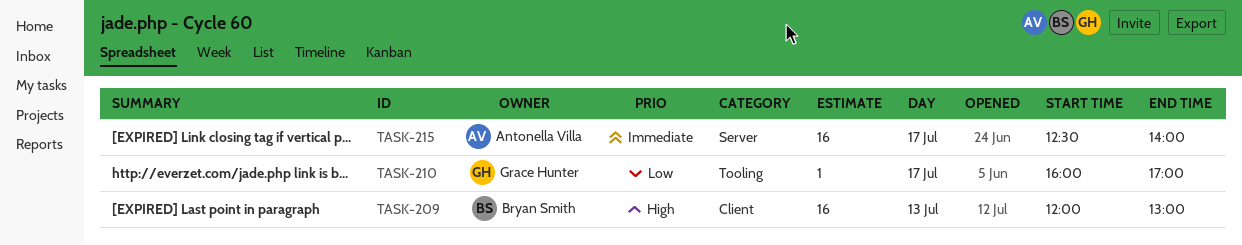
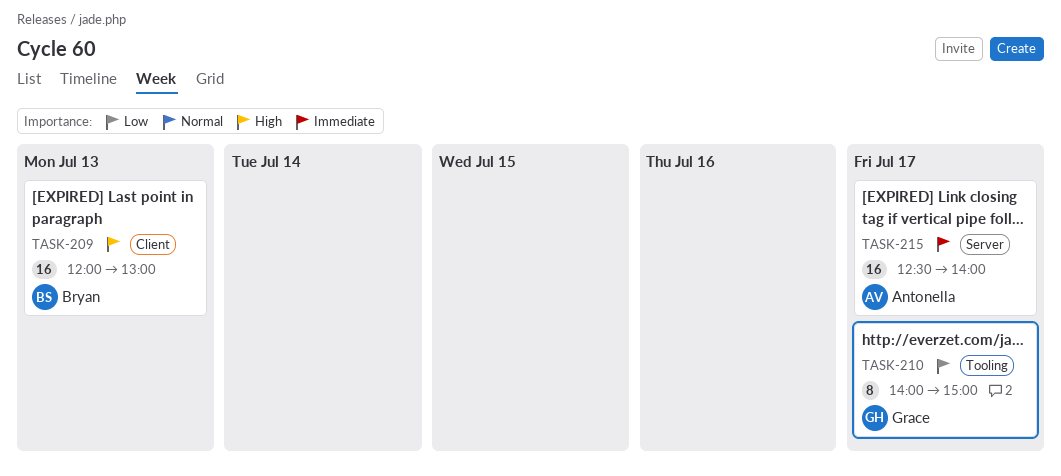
TASK-210, estimate: 1 -> 8
TASK-210, begins: 16:00 -> 14:00
TASK-210, ends: 17:00 -> 15:00

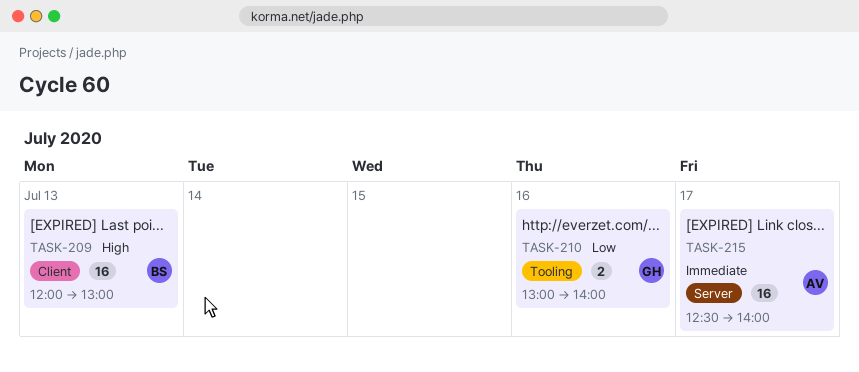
TASK-210, estimate: 8 -> 2
TASK-210, day: Jul 17 -> Jul 16
TASK-210, begins: 14:00 -> 13:00
TASK-210, ends: 15:00 -> 14:00

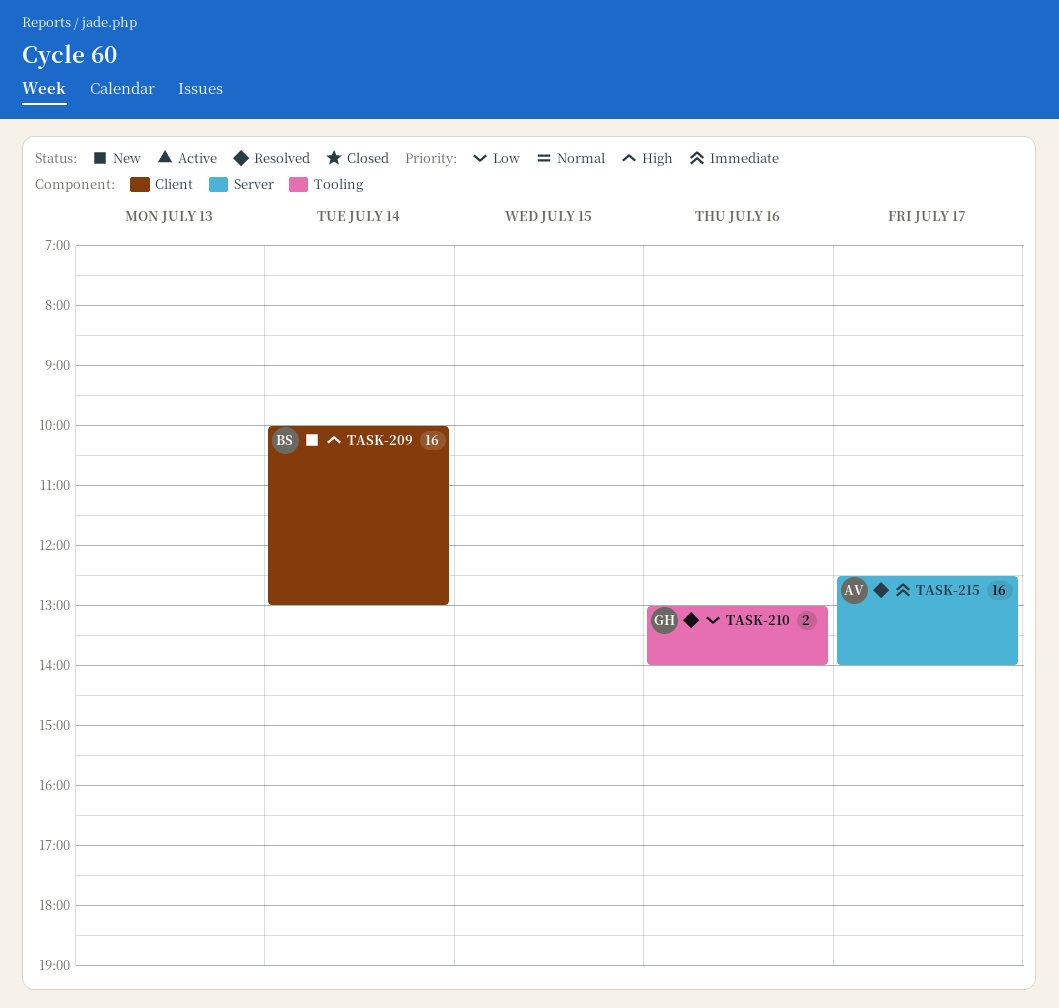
TASK-209, day: Jul 13 -> Jul 14
TASK-209, begins: 12:00 -> 10:00

